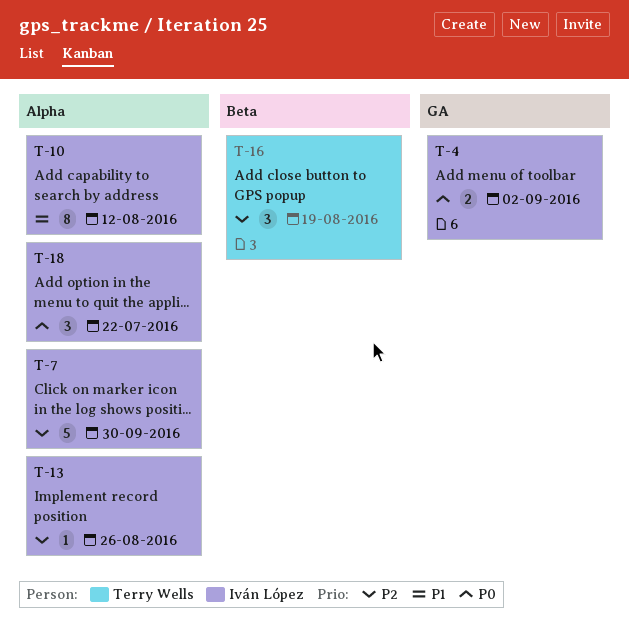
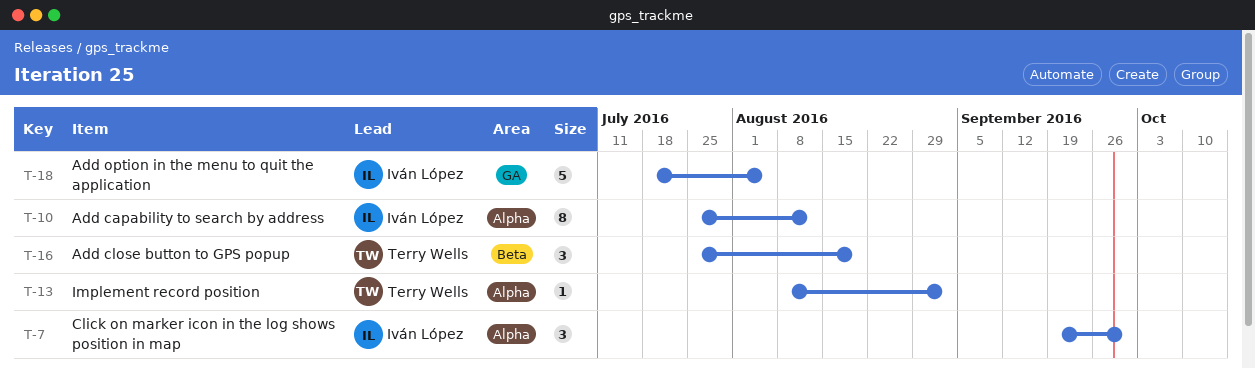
T-4: present -> none
T-7, estimate: 5 -> 3
T-13, owner: Iván López -> Terry Wells
T-13, due: Aug 26 -> Sep 2
T-18, label: Alpha -> GA
T-18, estimate: 3 -> 5
T-18, due: Jul 22 -> Aug 5

